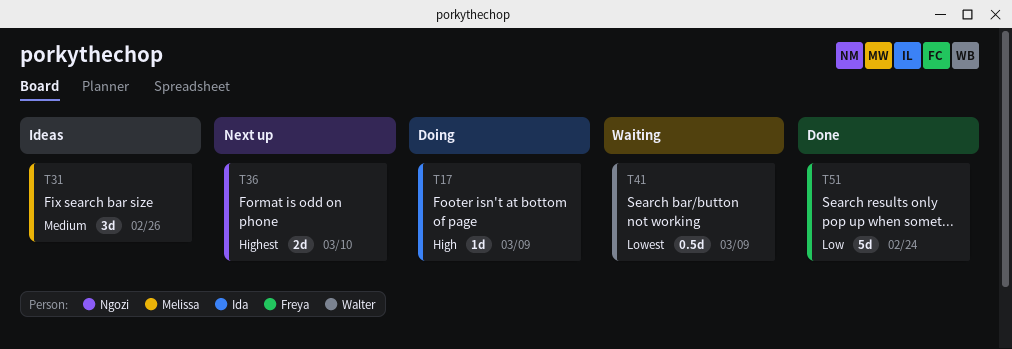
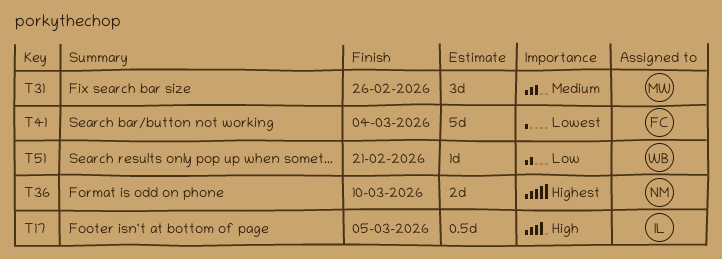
T17, estimate: 1d -> 0.5d
T17, due: Mar 9 -> Mar 5
T41, owner: Walter -> Freya
T41, estimate: 0.5d -> 5d
T41, due: Mar 9 -> Mar 4
T51, owner: Freya -> Walter
T51, estimate: 5d -> 1d
T51, due: Feb 24 -> Feb 21

